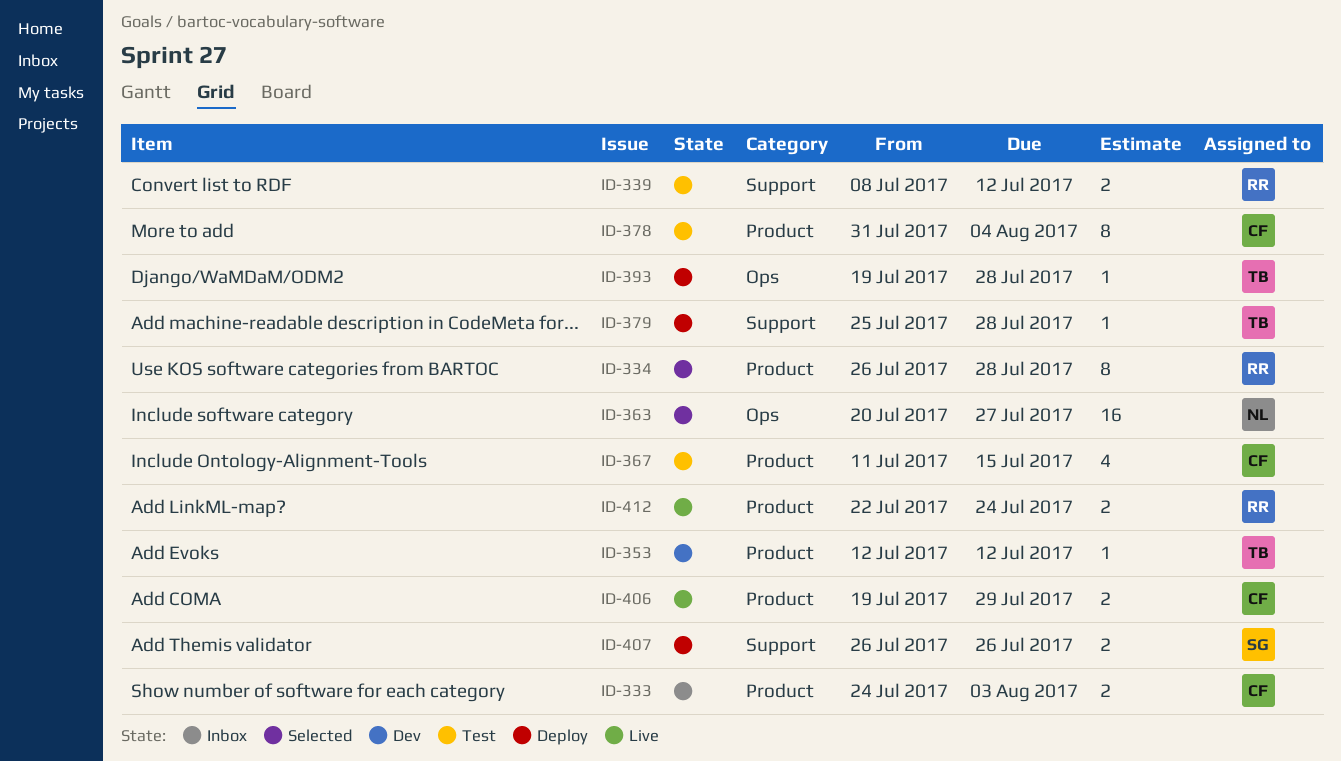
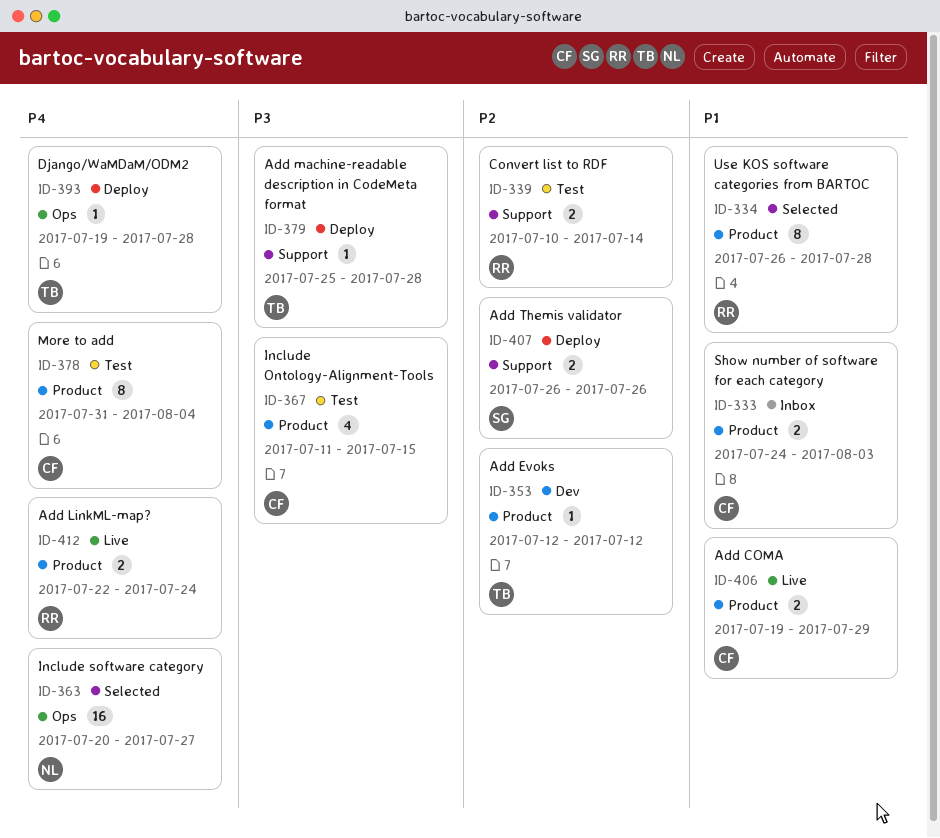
ID-339, start: Jul 8 -> Jul 10
ID-339, due: Jul 12 -> Jul 14

